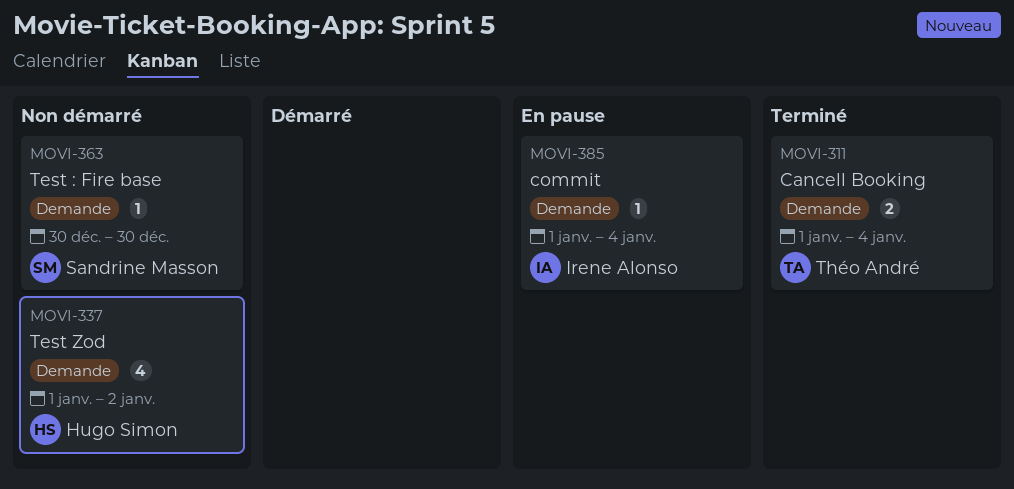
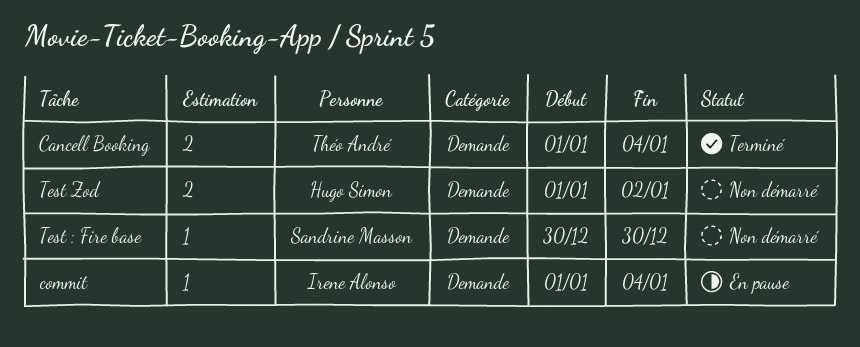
Test Zod, estimate: 4 -> 2

